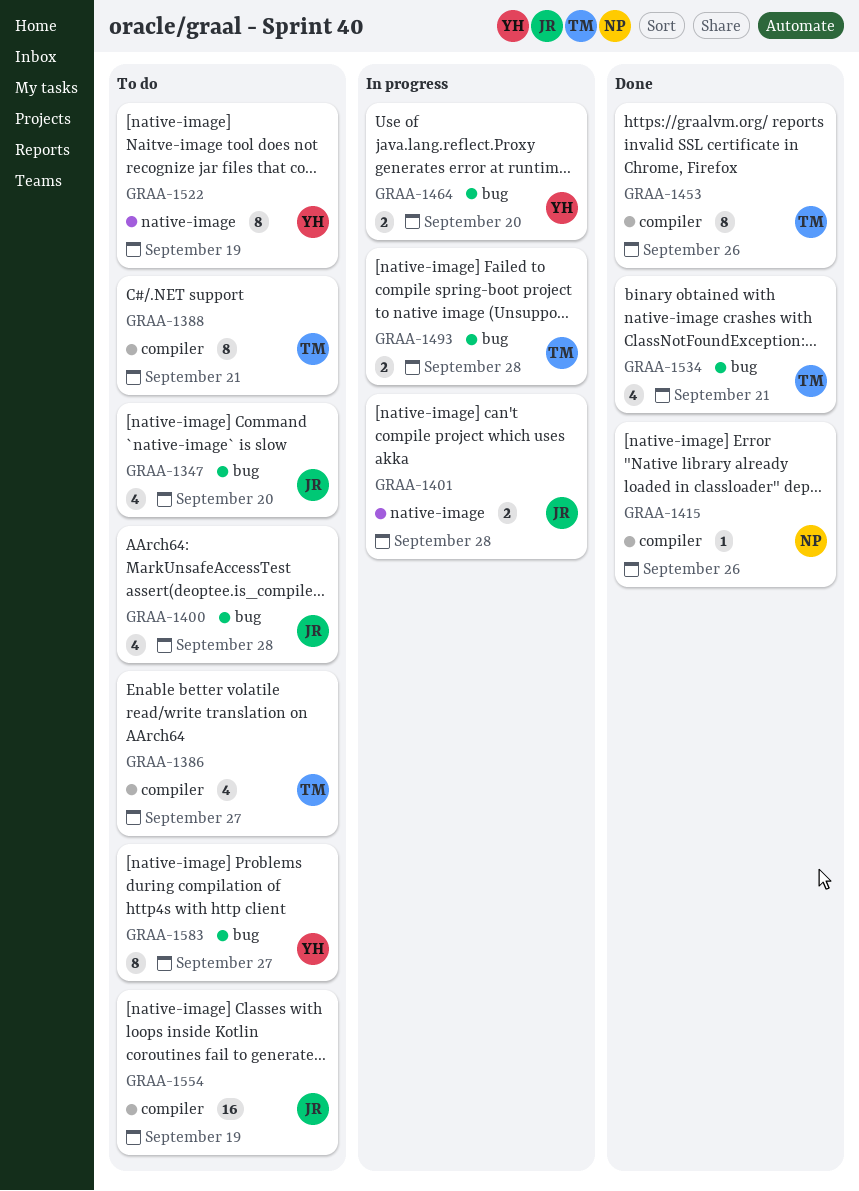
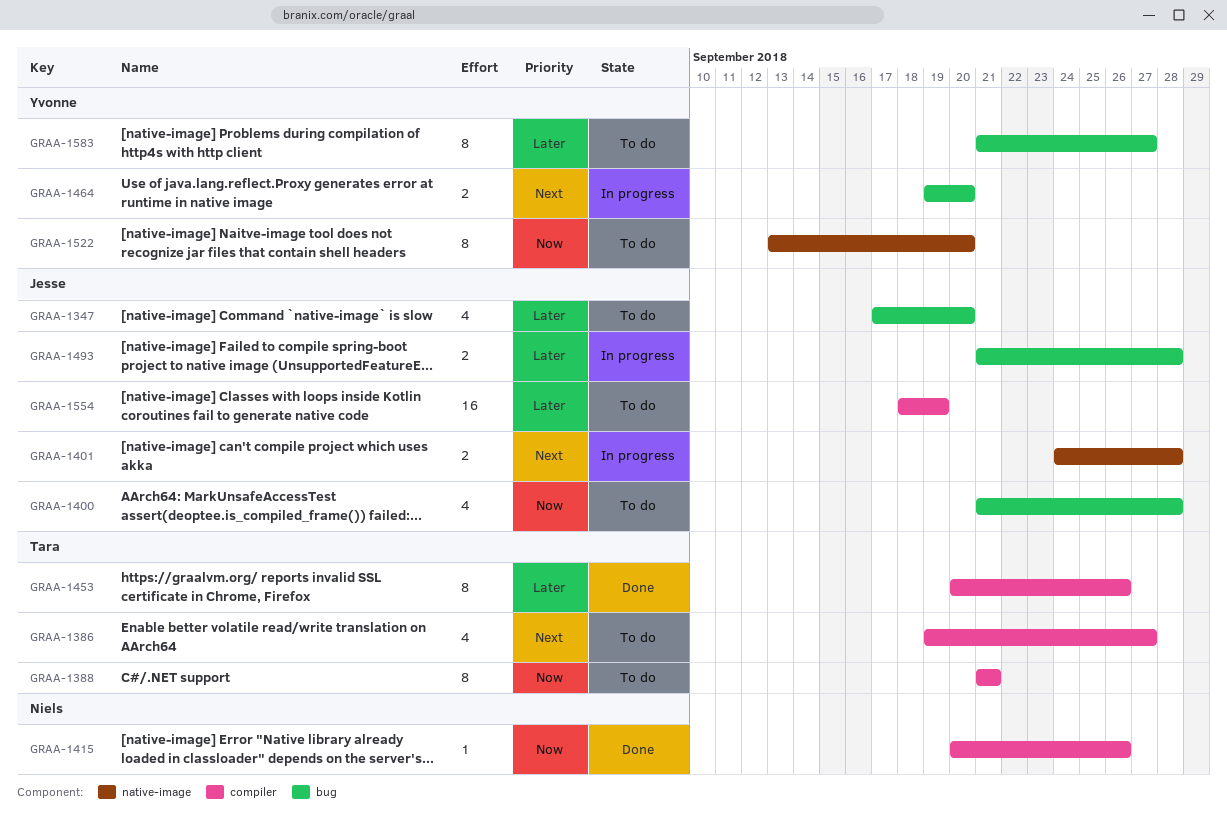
GRAA-1493, owner: Tara -> Jesse
GRAA-1522, due: Sep 19 -> Sep 20
GRAA-1534: present -> none

